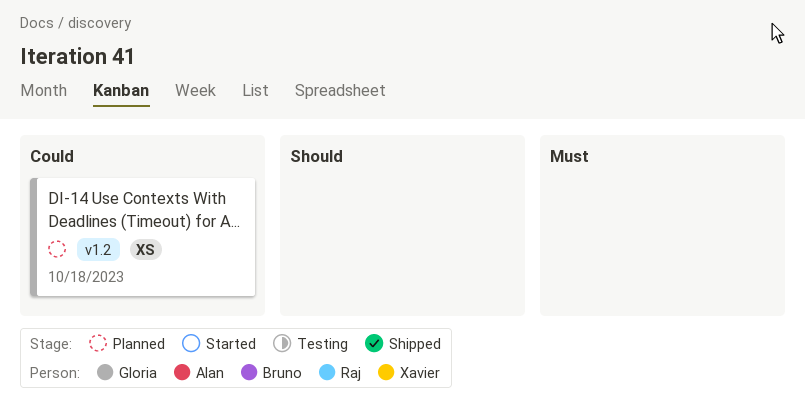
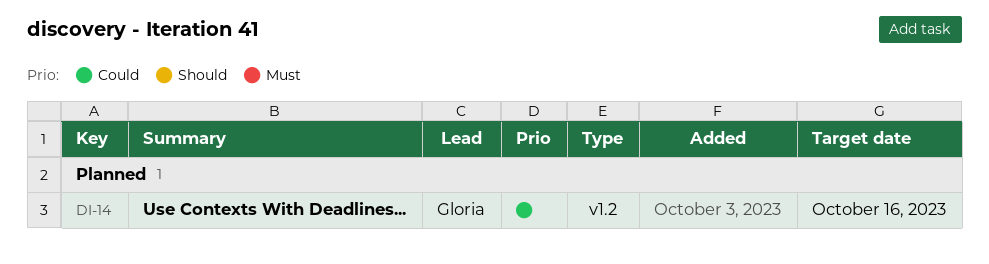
DI-14, due: Oct 18 -> Oct 16

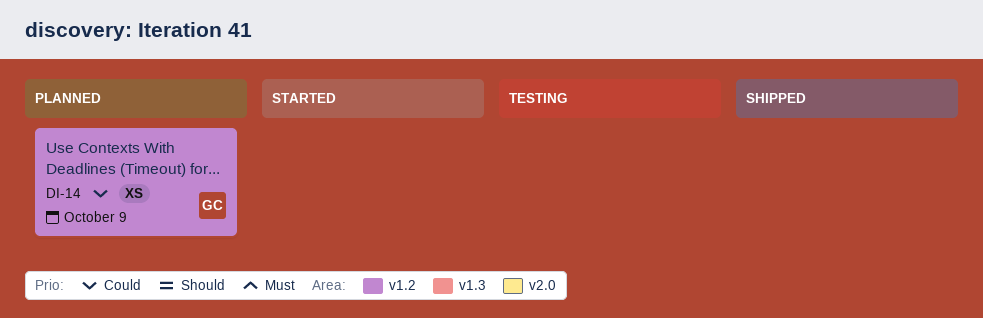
DI-14, due: Oct 16 -> Oct 9

